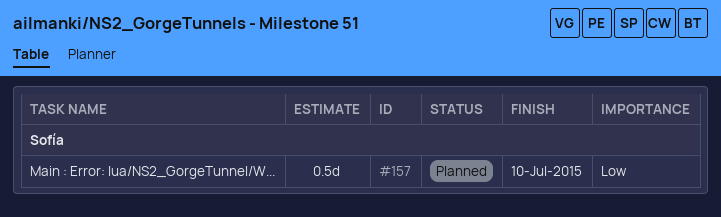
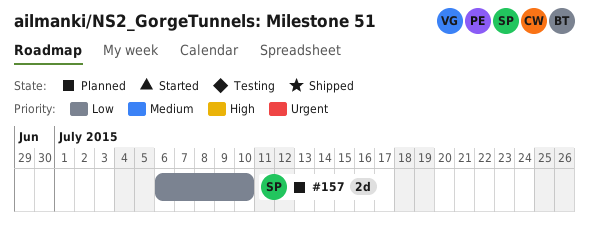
#157, estimate: 0.5d -> 2d

